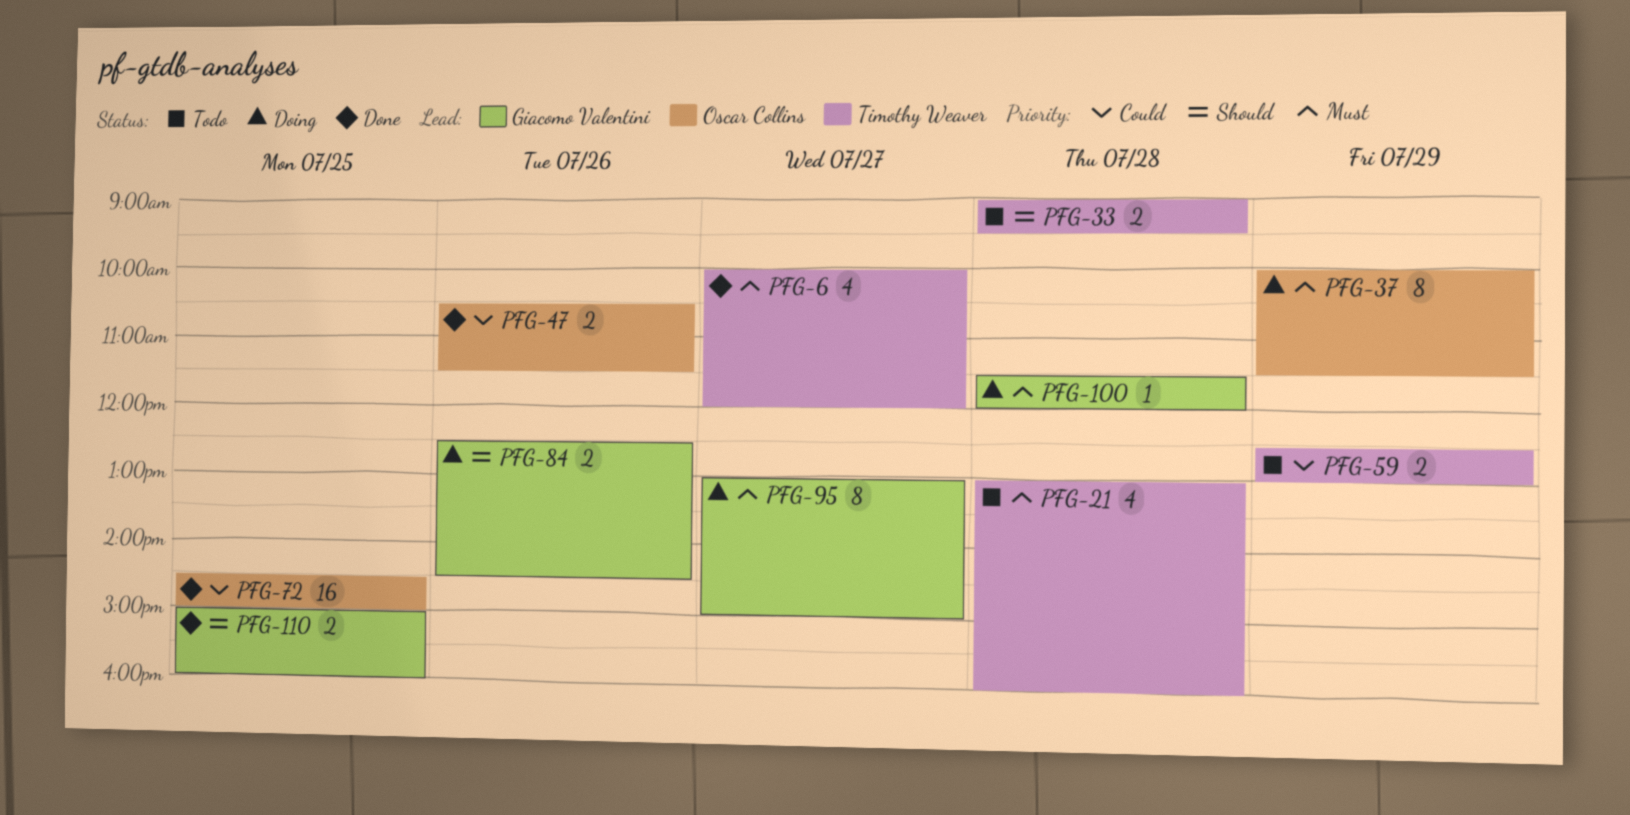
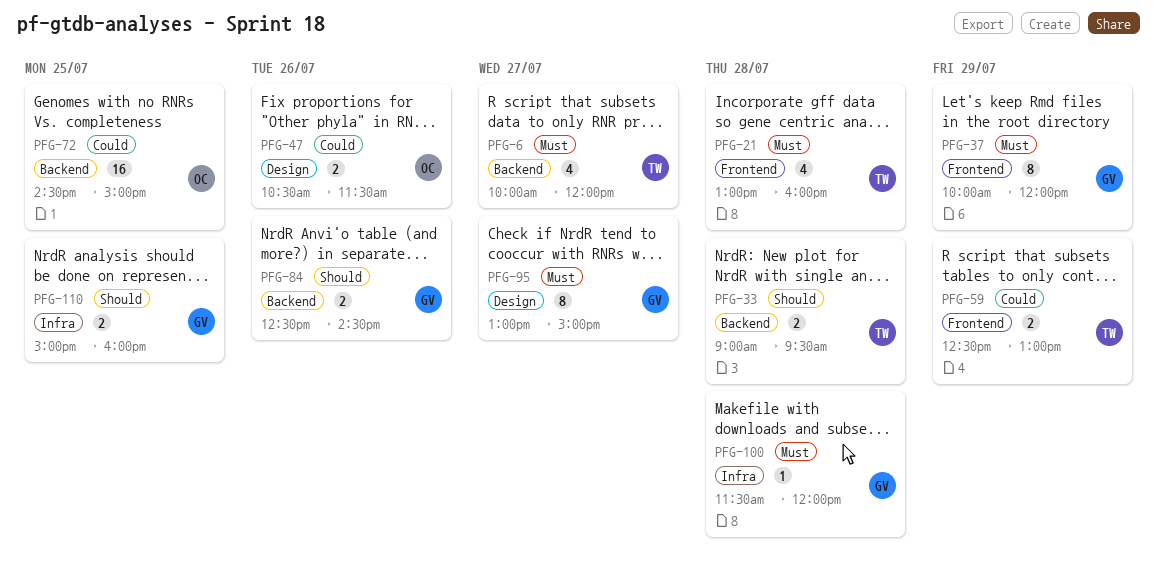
PFG-37, owner: Oscar Collins -> Giacomo Valentini
PFG-37, ends: 11:30 -> 12:00

